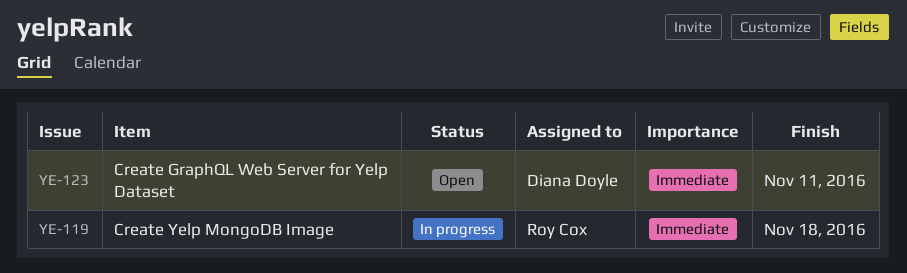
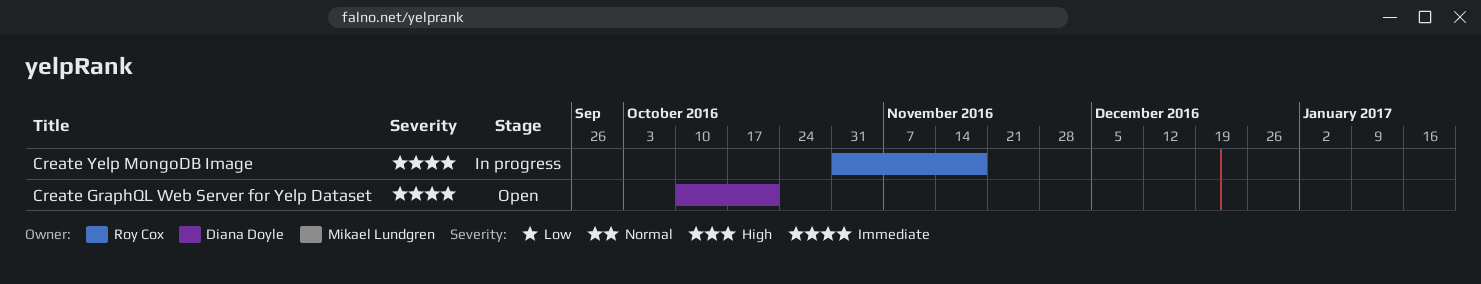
Create GraphQL Web Server for Yelp Dataset, due: Nov 11 -> Oct 21

